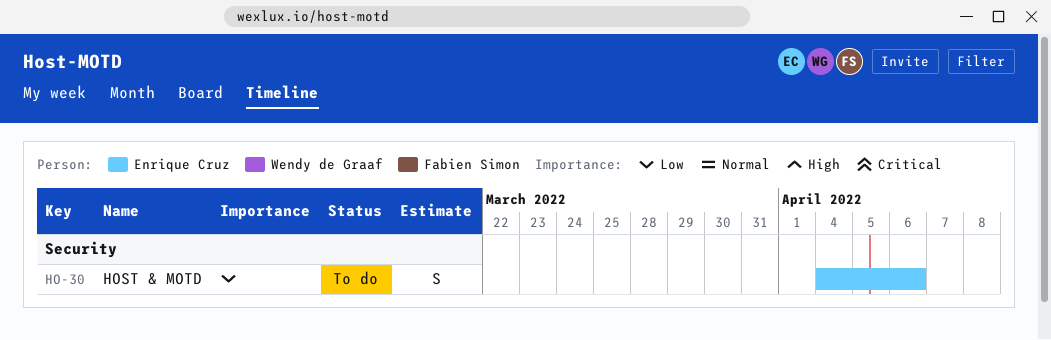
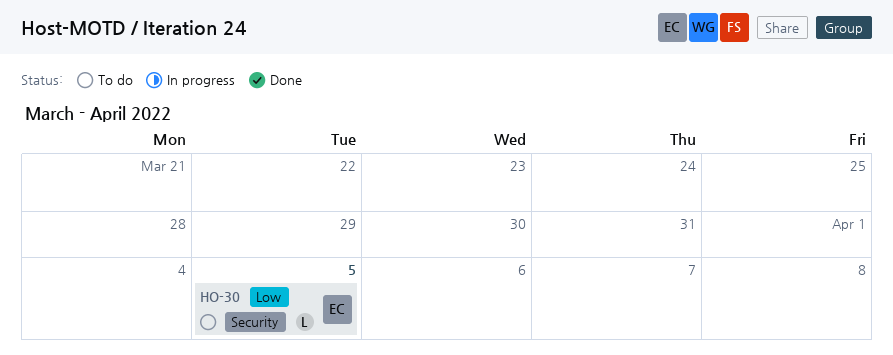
HO-30, estimate: S -> L
HO-30, due: Apr 6 -> Apr 5

